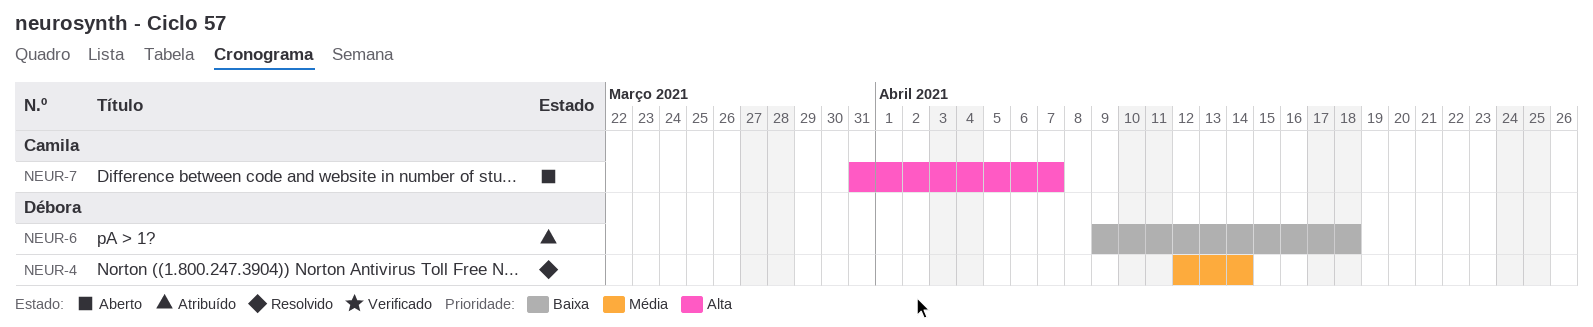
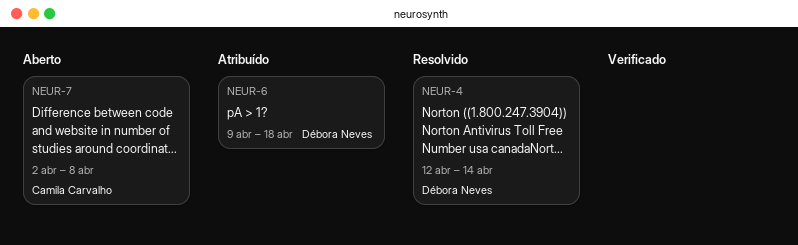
NEUR-7, start: Mar 31 -> Apr 2
NEUR-7, due: Apr 7 -> Apr 8

